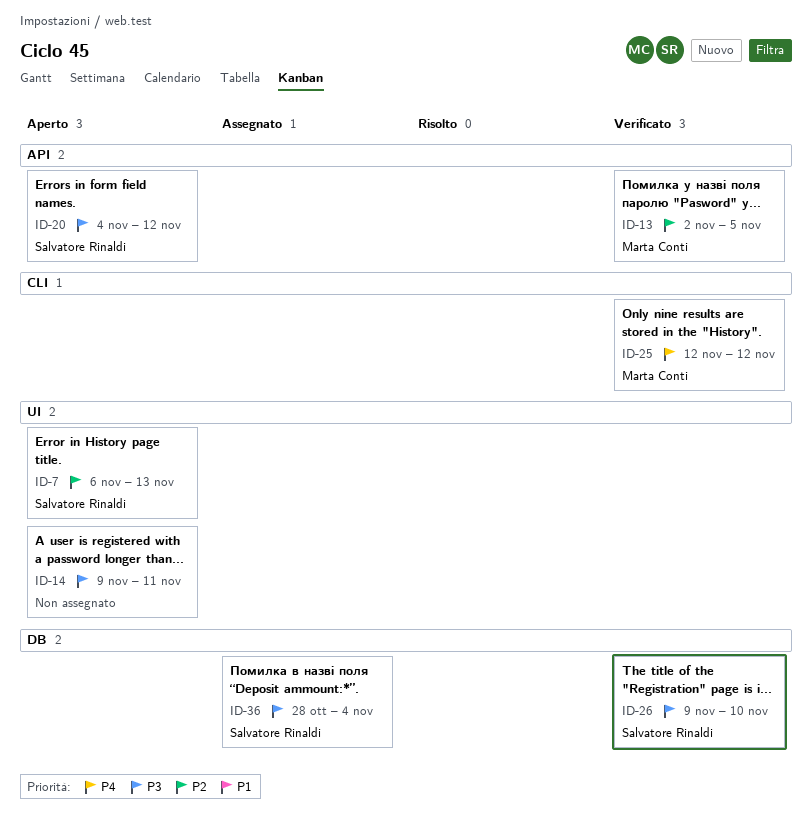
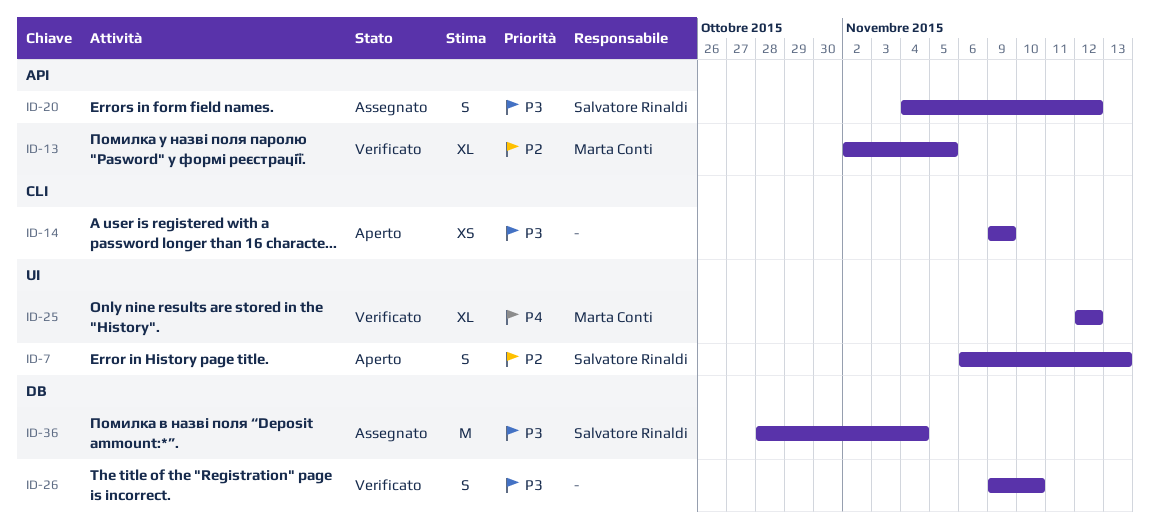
ID-14, label: UI -> CLI
ID-14, due: Nov 11 -> Nov 9
ID-20, status: Aperto -> Assegnato
ID-25, label: CLI -> UI
ID-26, owner: Salvatore Rinaldi -> none

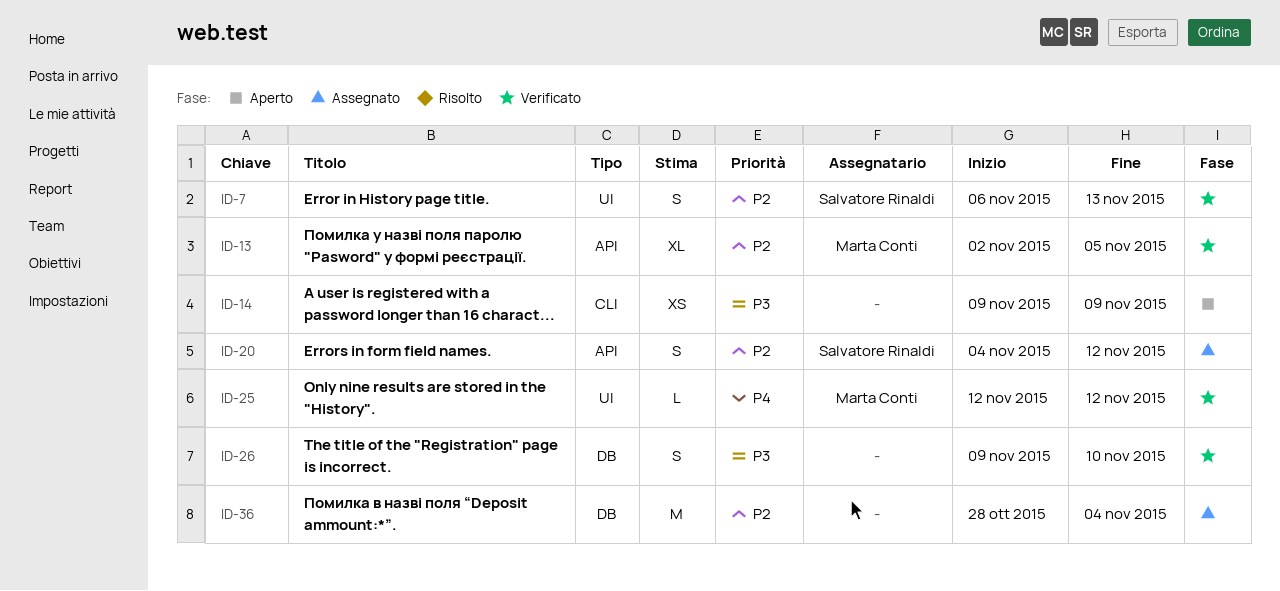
ID-7, status: Aperto -> Verificato
ID-20, priority: P3 -> P2
ID-25, estimate: XL -> L
ID-36, owner: Salvatore Rinaldi -> none
ID-36, priority: P3 -> P2

